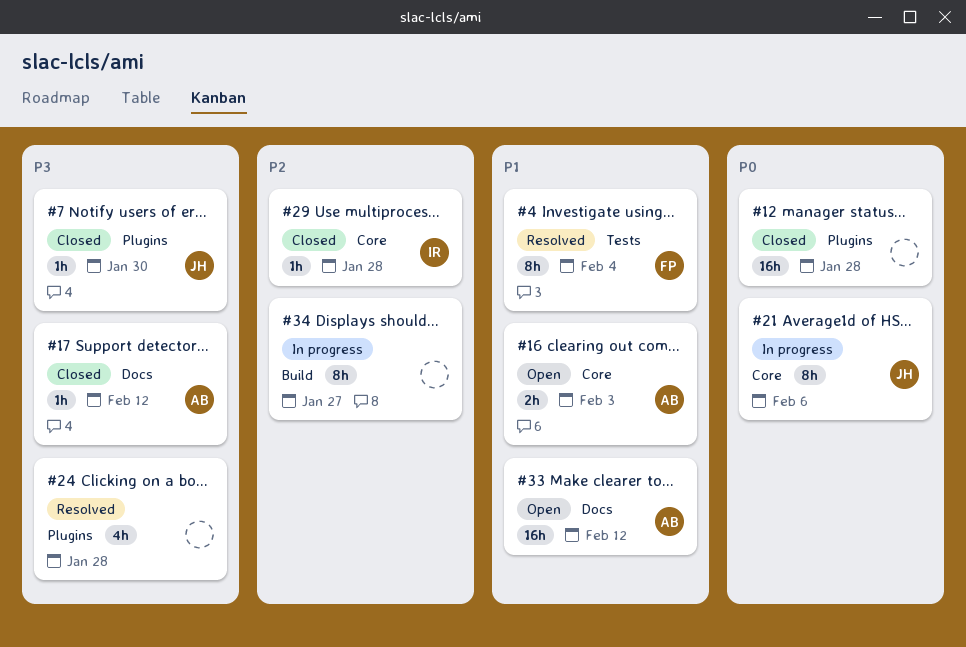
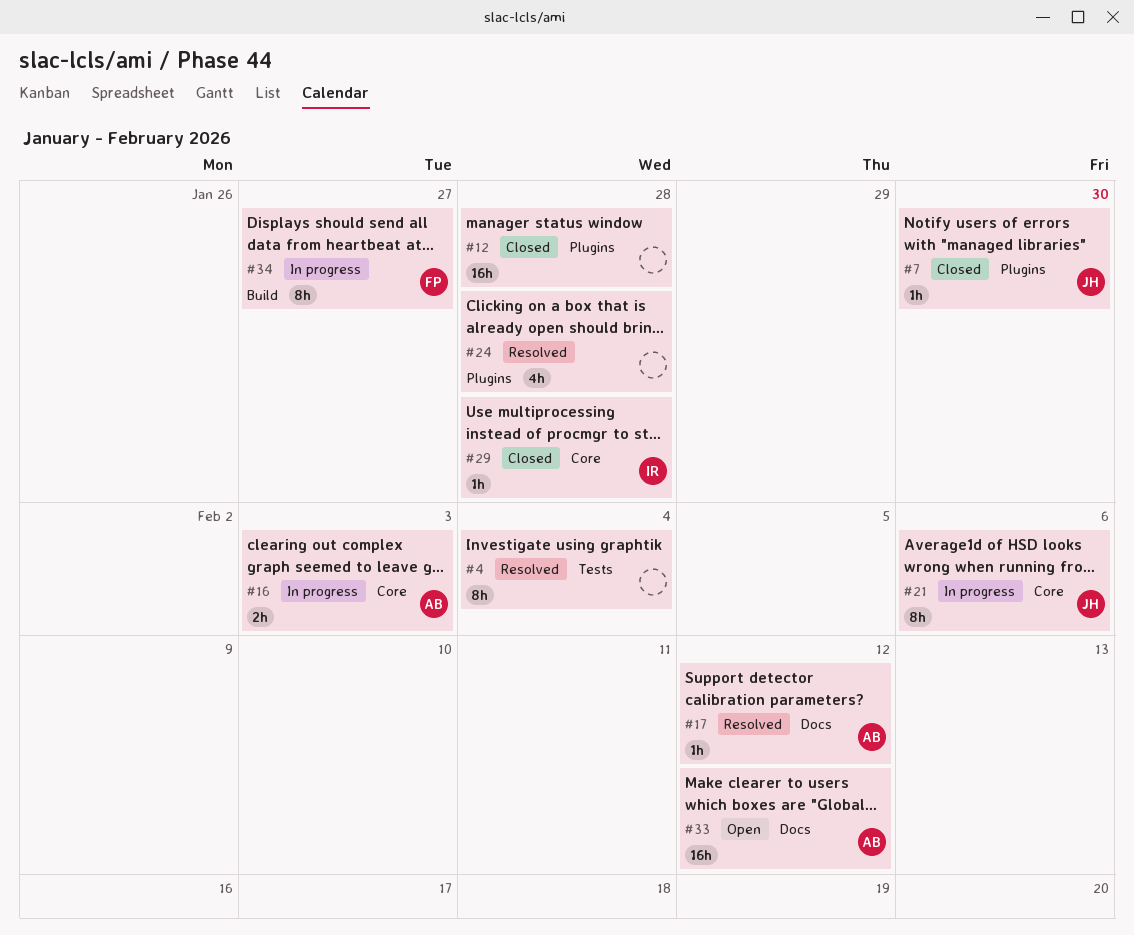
#4, owner: FP -> none
#16, status: Open -> In progress
#17, status: Closed -> Resolved
#34, owner: none -> FP

